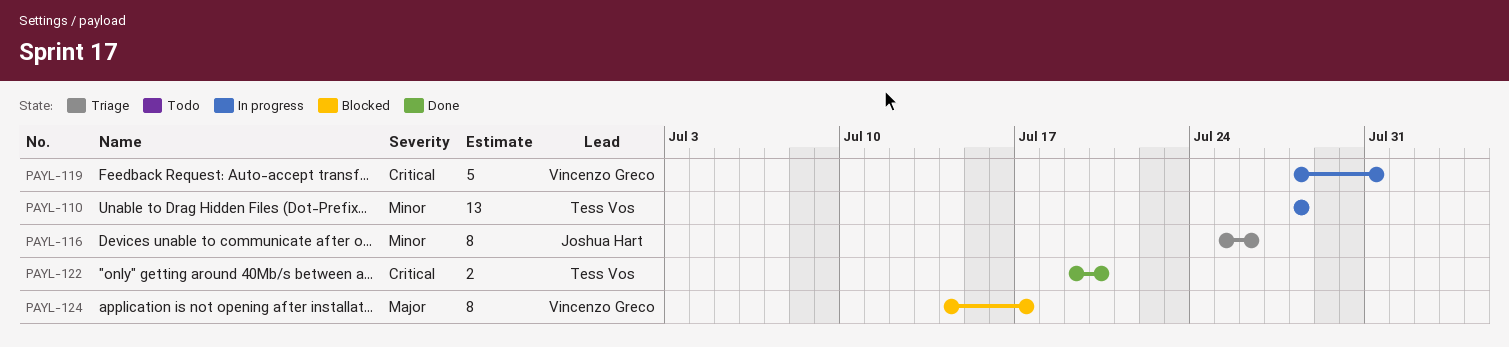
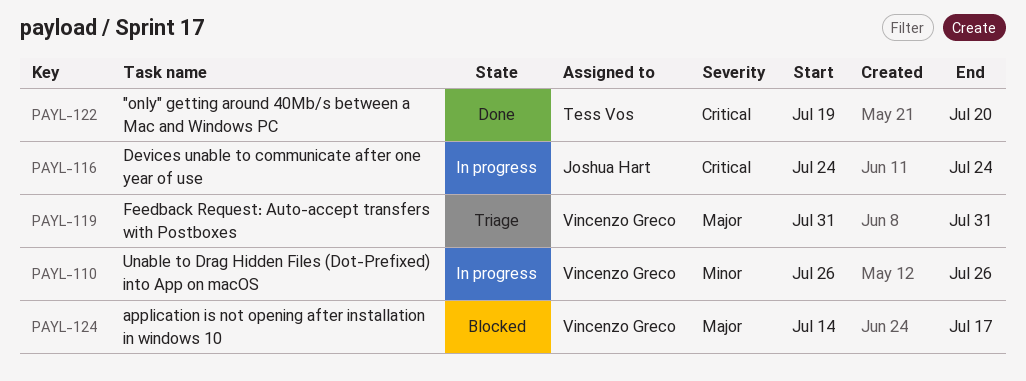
PAYL-110, owner: Tess Vos -> Vincenzo Greco
PAYL-110, start: Jul 28 -> Jul 26
PAYL-110, due: Jul 28 -> Jul 26
PAYL-116, status: Triage -> In progress
PAYL-116, priority: Minor -> Critical
PAYL-116, start: Jul 25 -> Jul 24
PAYL-116, due: Jul 26 -> Jul 24
PAYL-119, status: In progress -> Triage
PAYL-119, priority: Critical -> Major
PAYL-119, start: Jul 28 -> Jul 31

